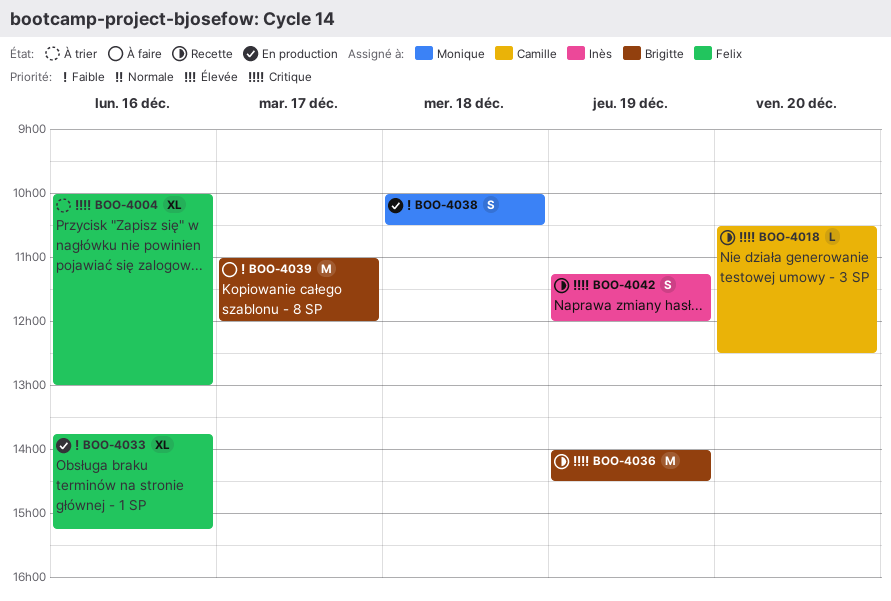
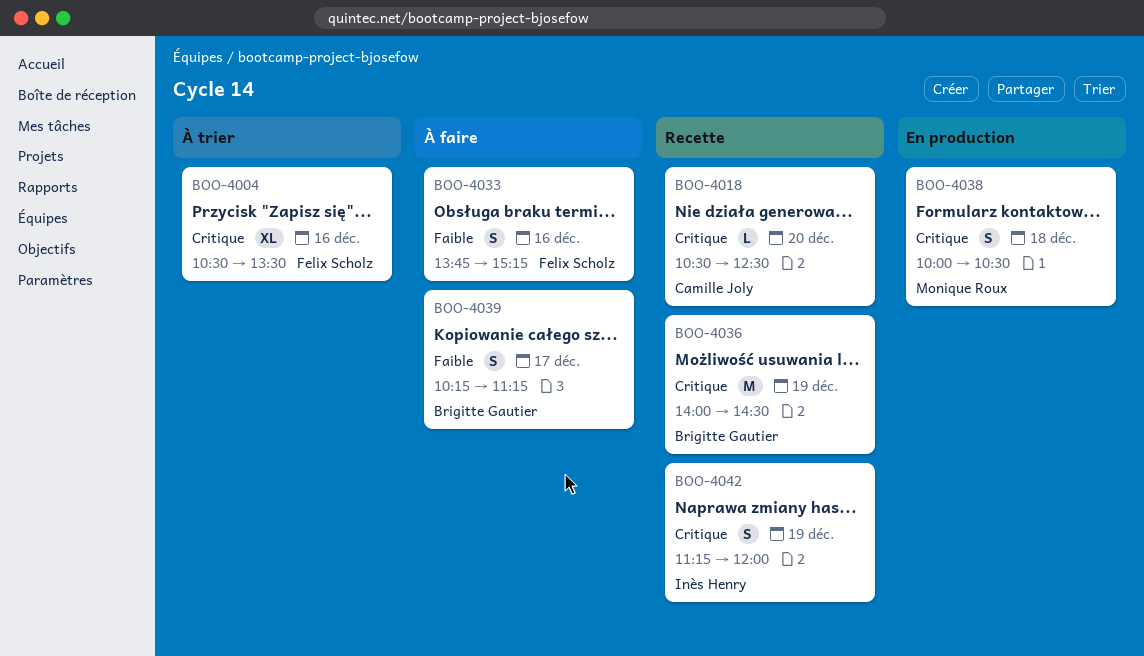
BOO-4004, begins: 10:00 -> 10:30
BOO-4004, ends: 13:00 -> 13:30
BOO-4033, status: En production -> À faire
BOO-4033, estimate: XL -> S
BOO-4038, priority: Faible -> Critique
BOO-4039, estimate: M -> S
BOO-4039, begins: 11:00 -> 10:15
BOO-4039, ends: 12:00 -> 11:15

